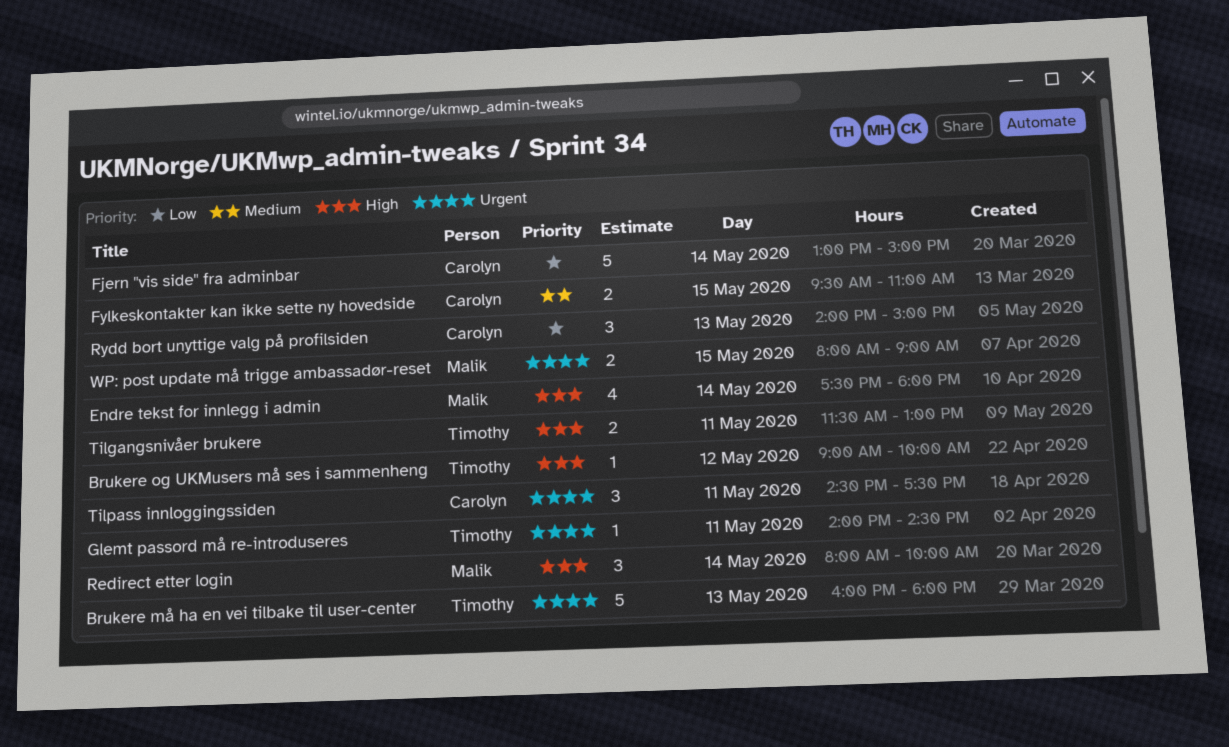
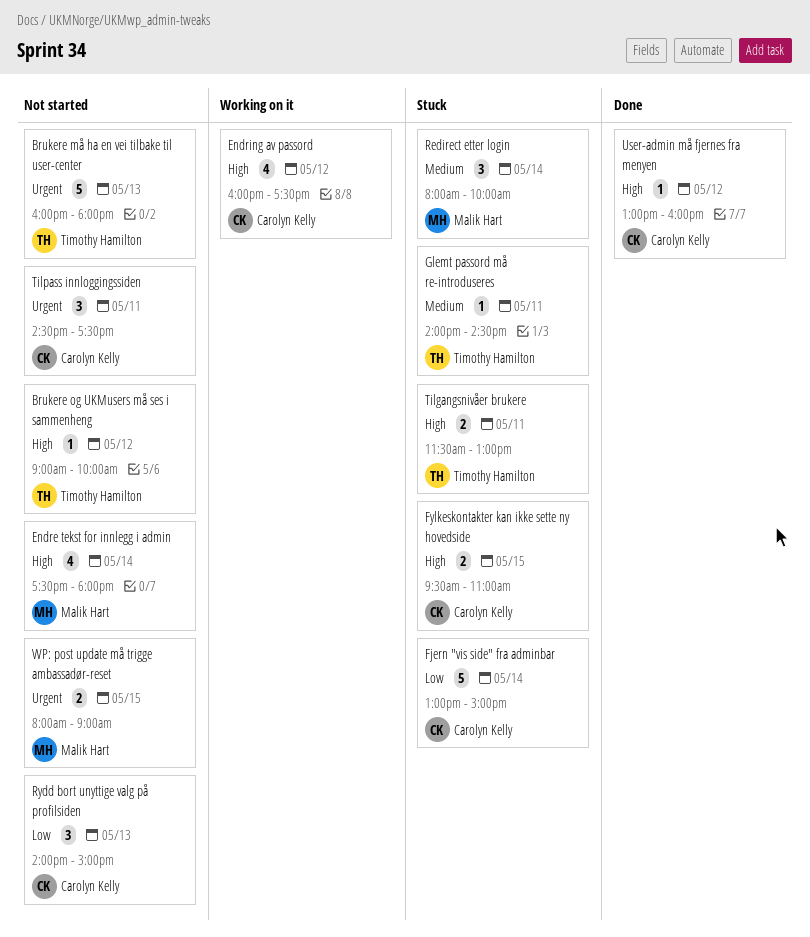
Endring av passord: none -> present
Fylkeskontakter kan ikke sette ny hovedside, priority: Medium -> High
Glemt passord må re-introduseres, priority: Urgent -> Medium
Redirect etter login, priority: High -> Medium
User-admin må fjernes fra menyen: none -> present

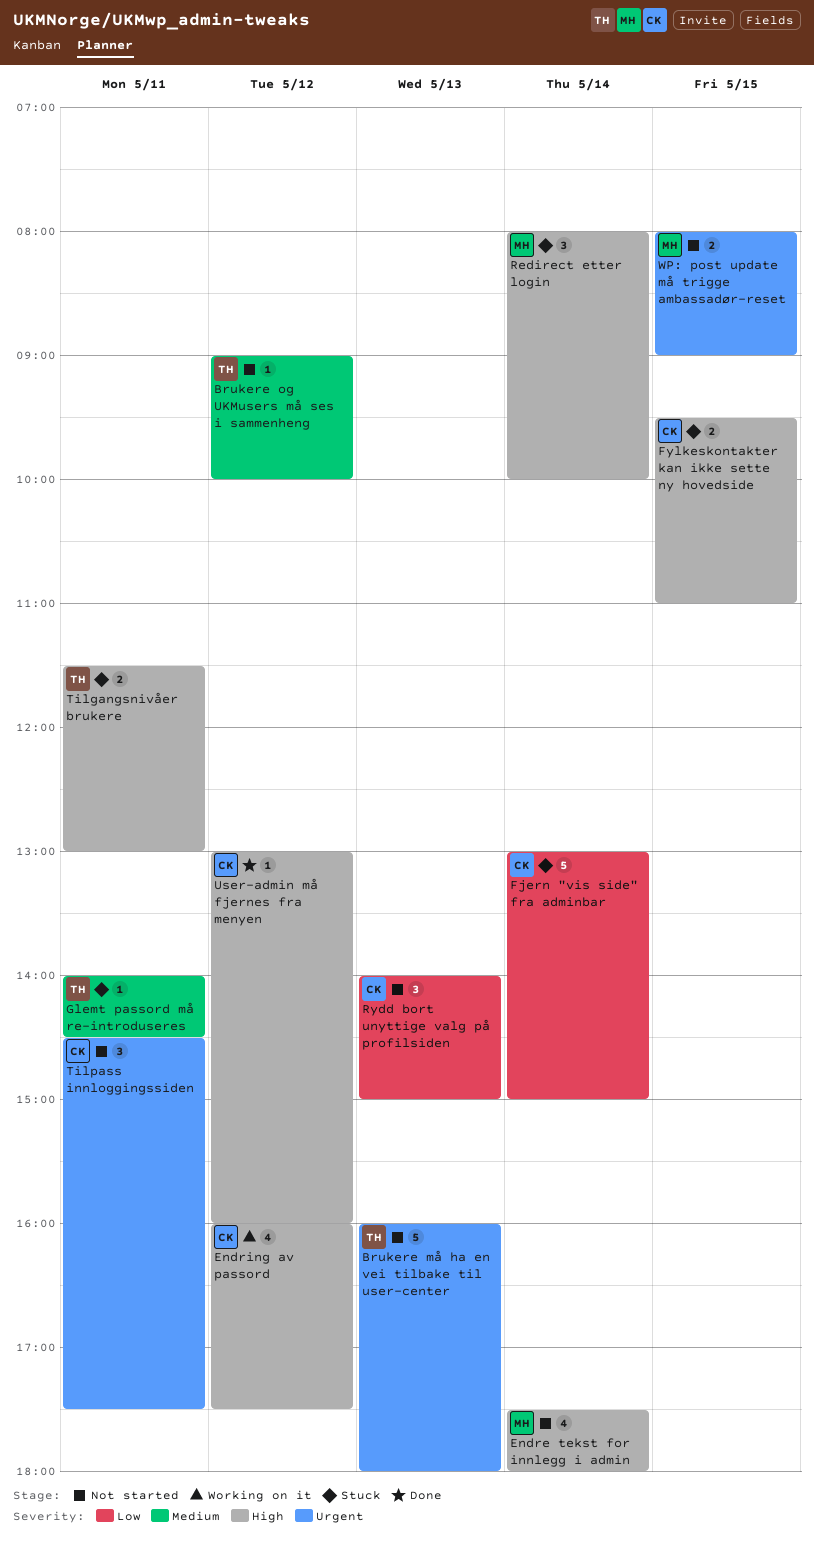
Brukere og UKMusers må ses i sammenheng, priority: High -> Medium
Redirect etter login, priority: Medium -> High

